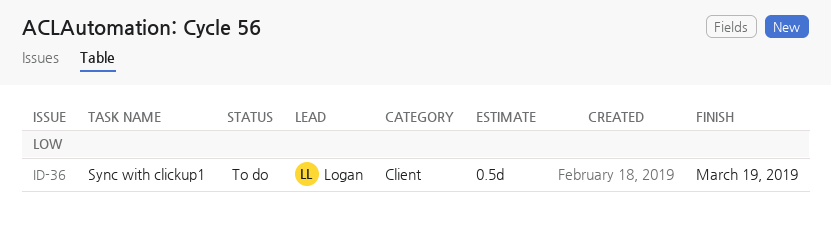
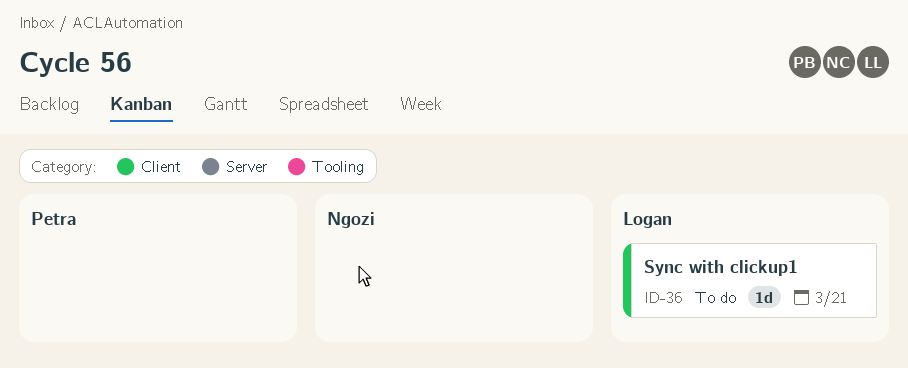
ID-36, estimate: 0.5d -> 1d
ID-36, due: Mar 19 -> Mar 21

